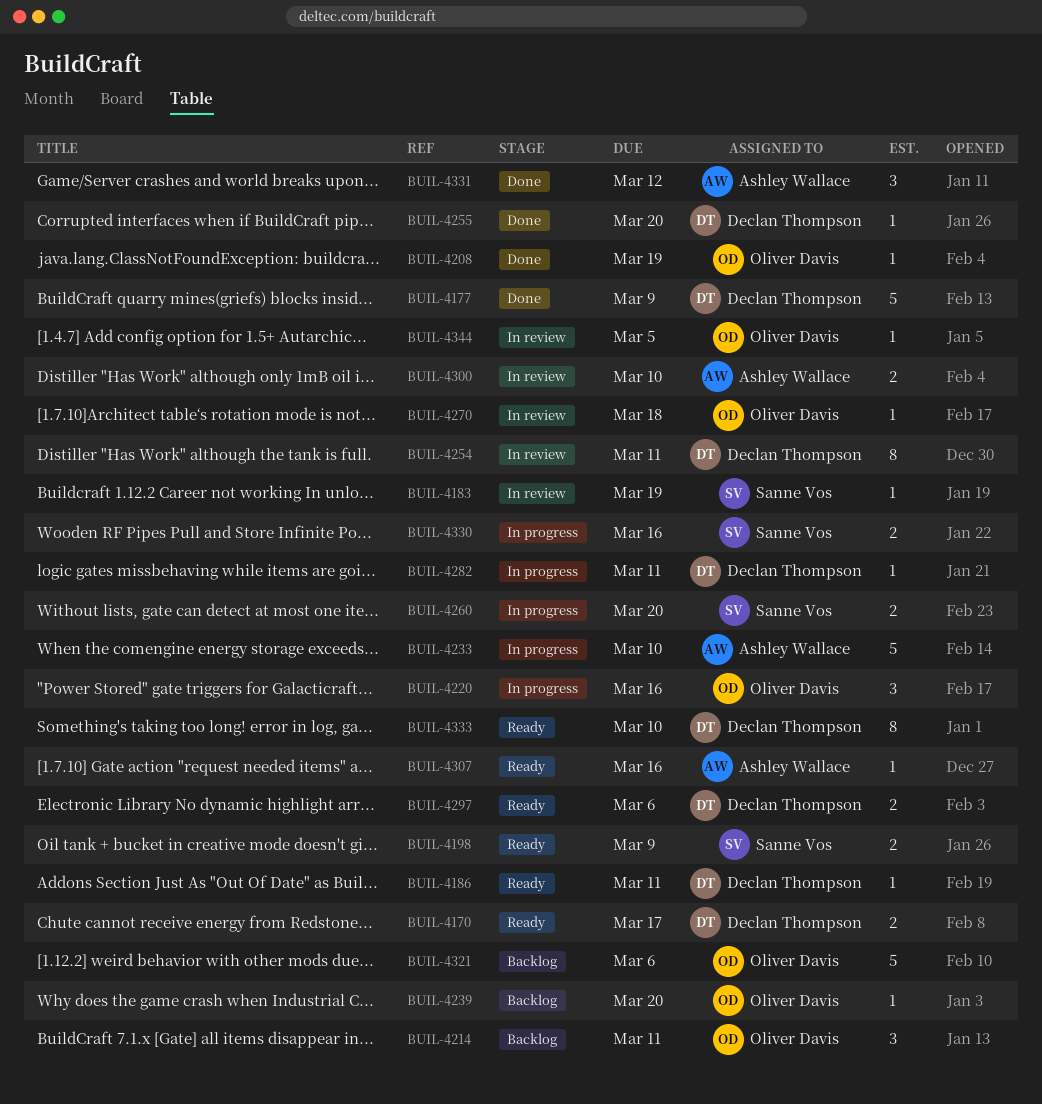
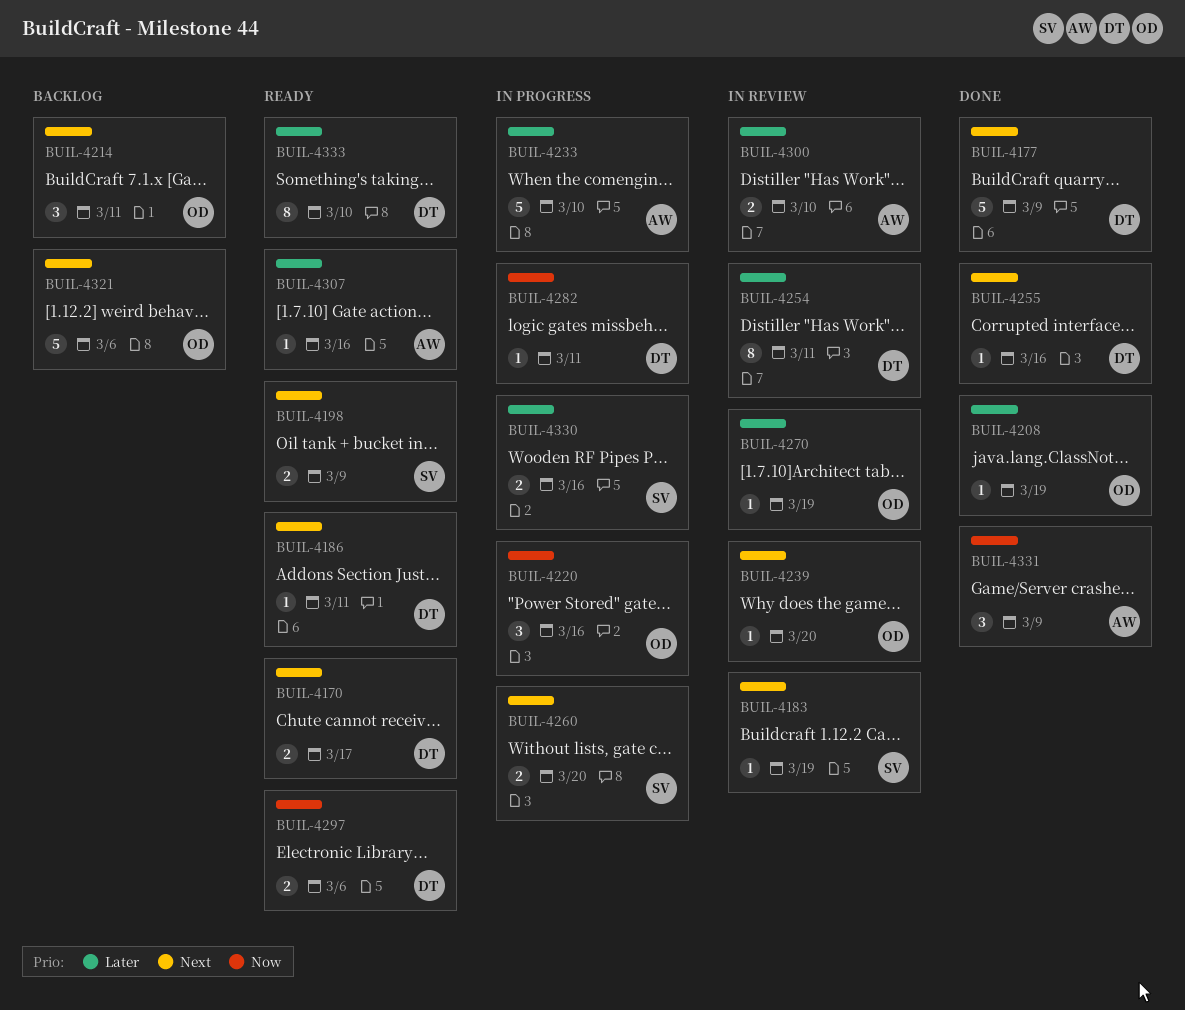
BUIL-4239, status: Backlog -> In review
BUIL-4255, due: Mar 20 -> Mar 16
BUIL-4270, due: Mar 18 -> Mar 19
BUIL-4331, due: Mar 12 -> Mar 9
BUIL-4344: present -> none

